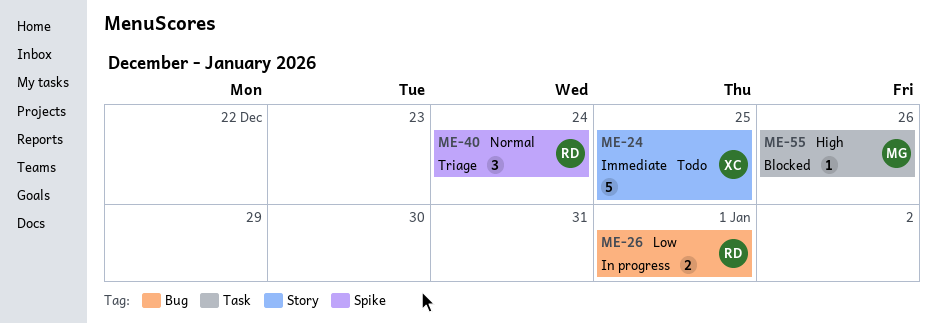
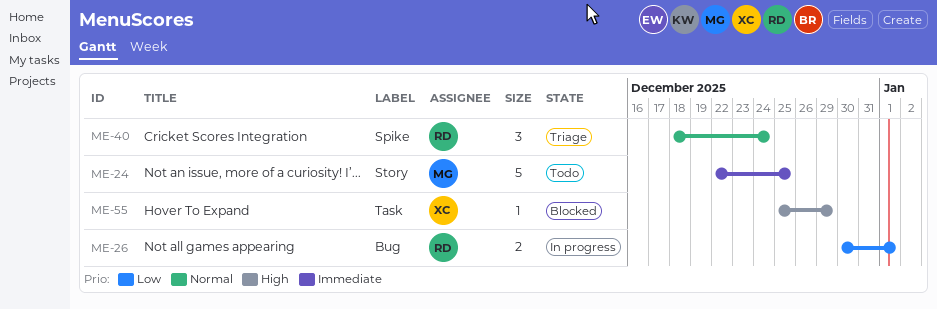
ME-24, owner: XC -> MG
ME-55, owner: MG -> XC
ME-55, due: Dec 26 -> Dec 29

